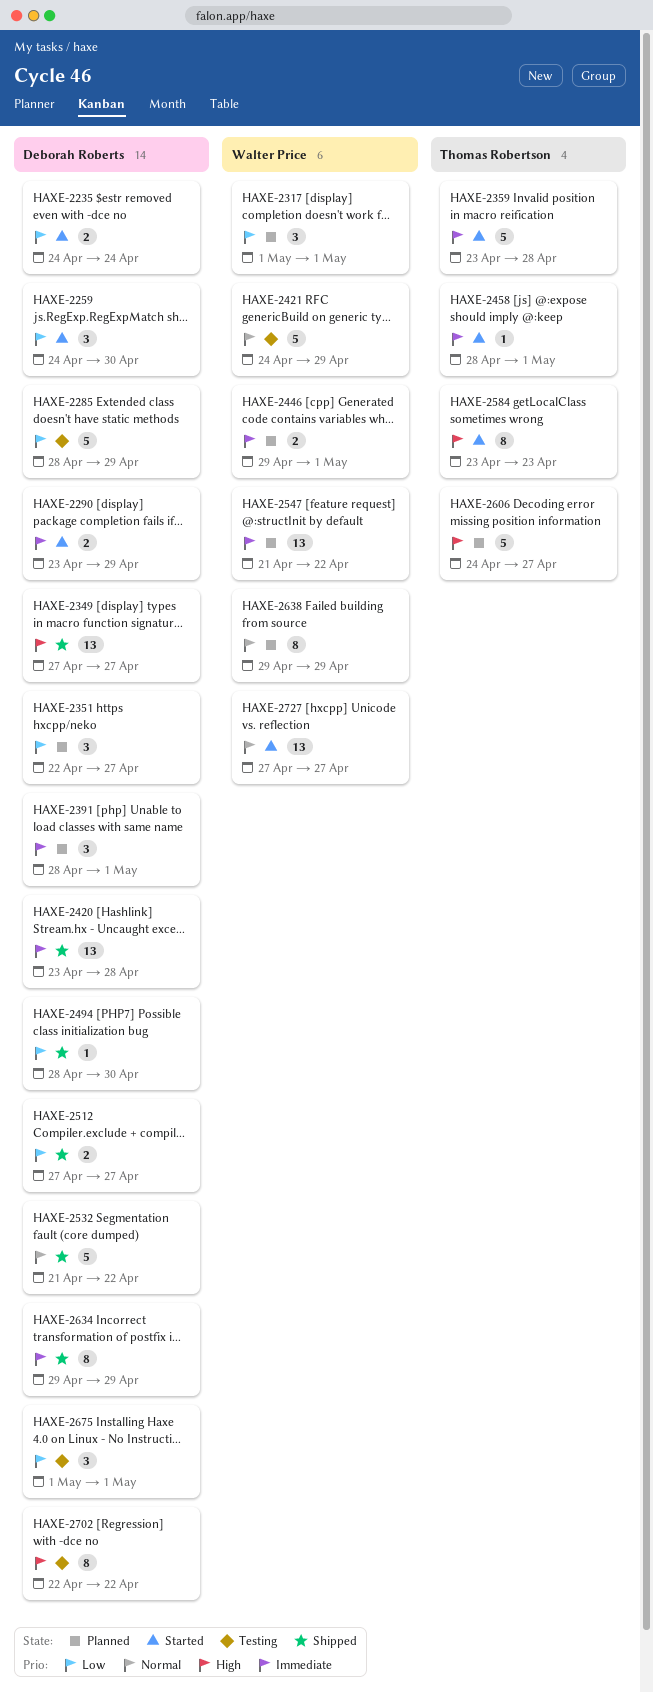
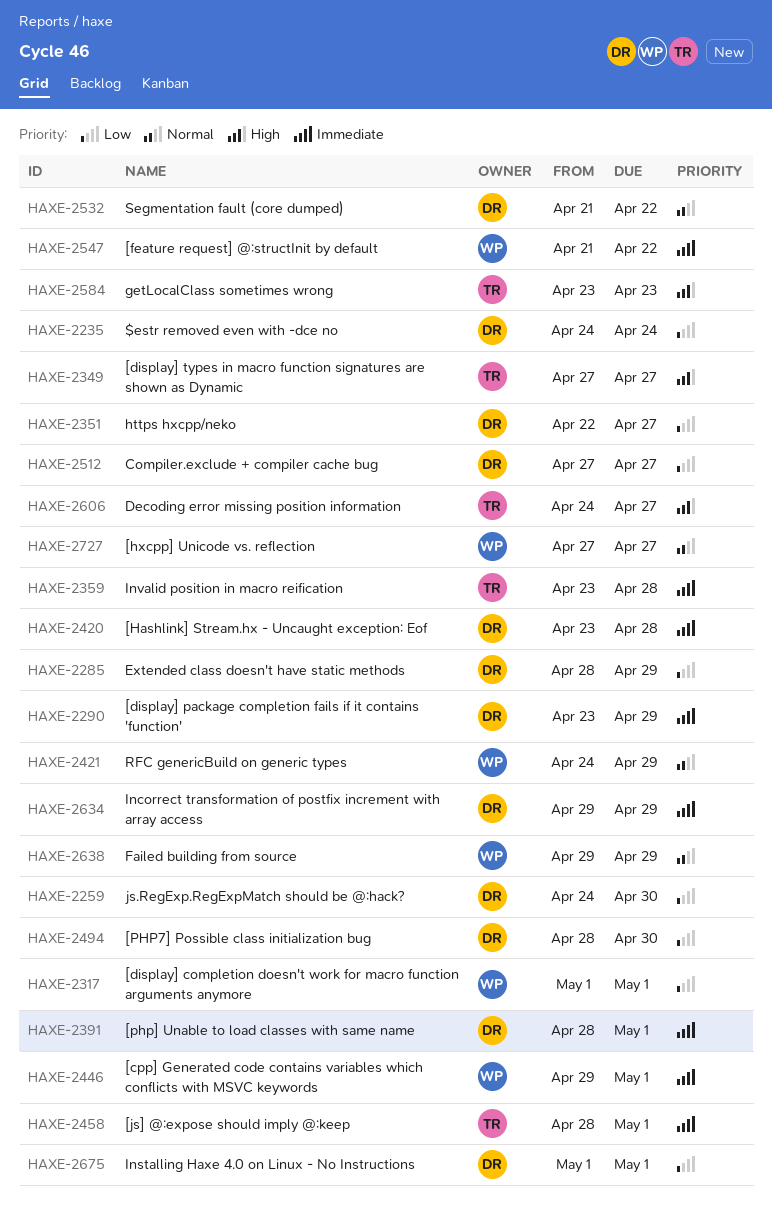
HAXE-2349, owner: Deborah Roberts -> Thomas Robertson
HAXE-2702: present -> none

